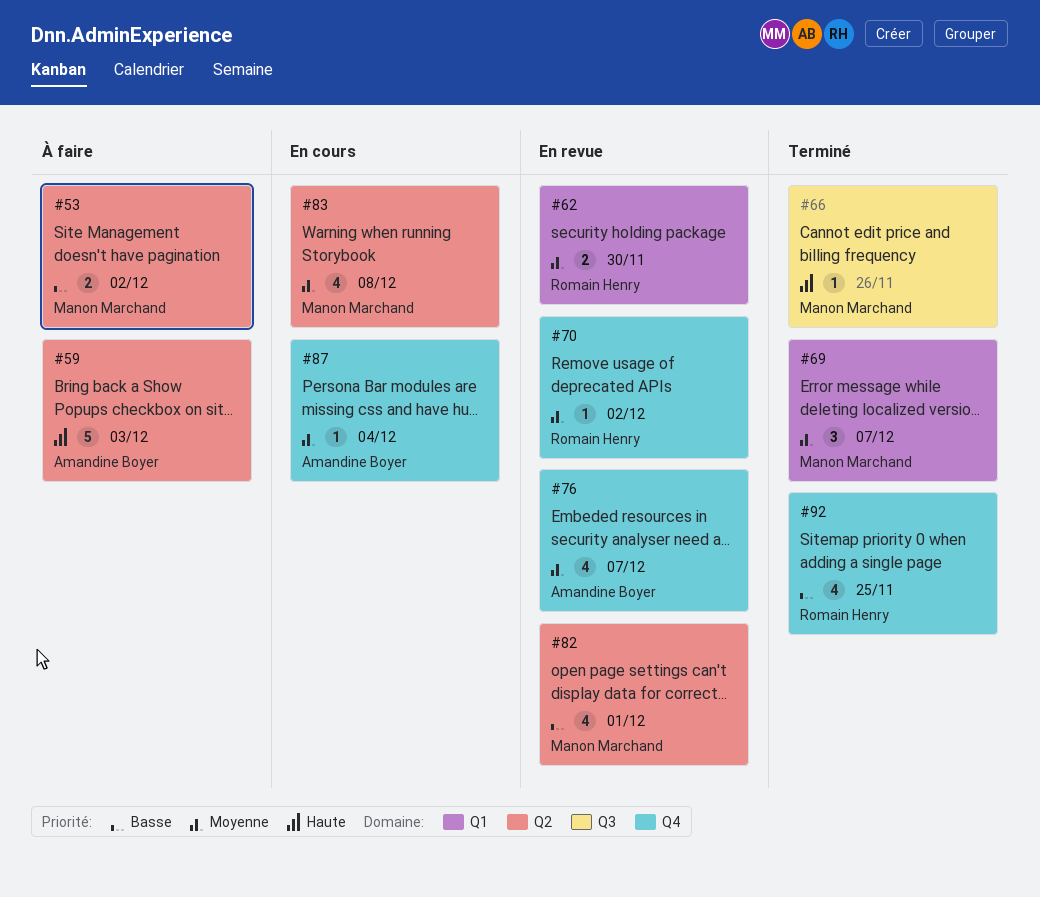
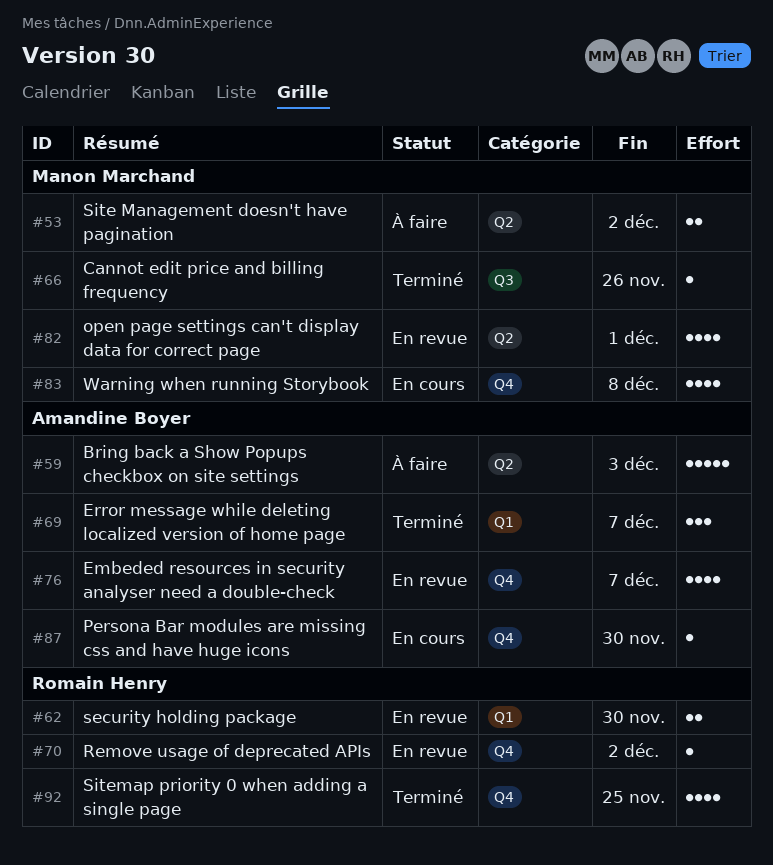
#69, owner: Manon Marchand -> Amandine Boyer
#83, label: Q2 -> Q4
#87, due: Dec 4 -> Nov 30

